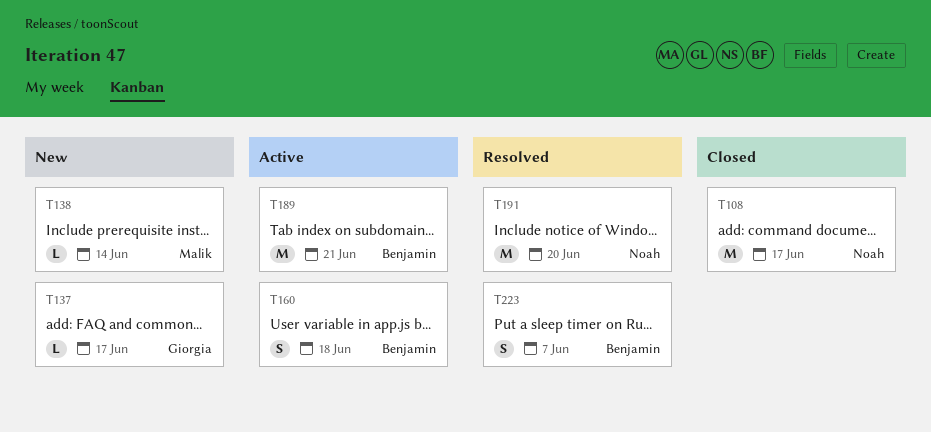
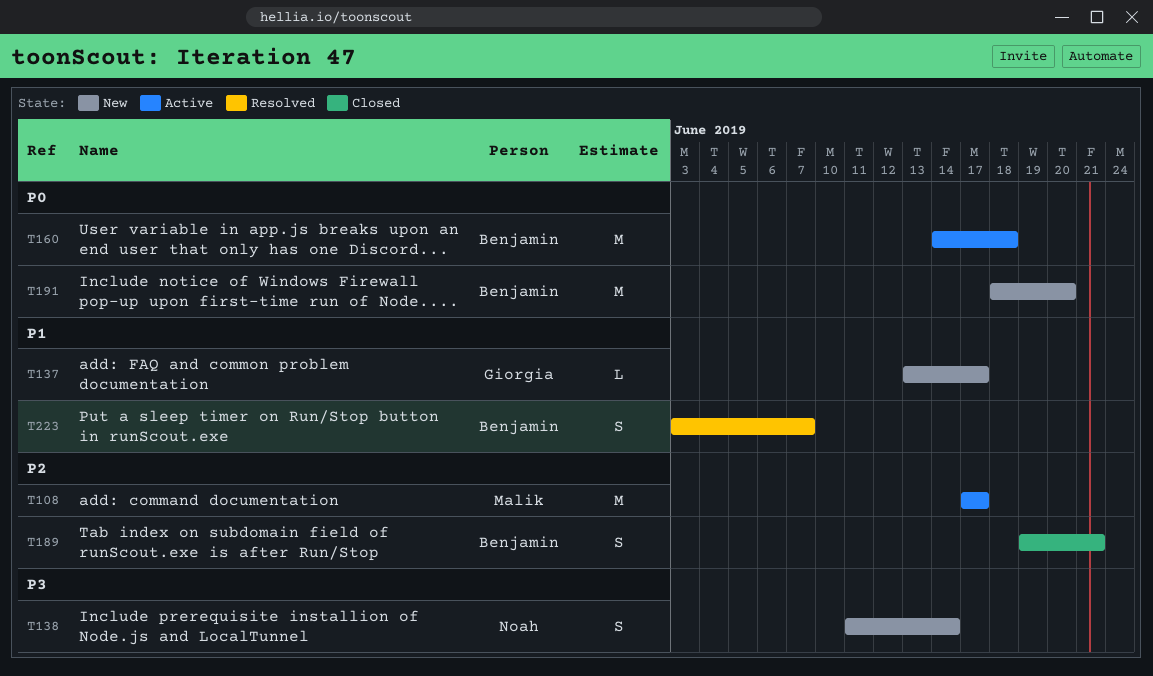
T108, status: Closed -> Active
T108, owner: Noah -> Malik
T138, owner: Malik -> Noah
T138, estimate: L -> S
T160, estimate: S -> M
T189, status: Active -> Closed
T189, estimate: M -> S
T191, status: Resolved -> New
T191, owner: Noah -> Benjamin

